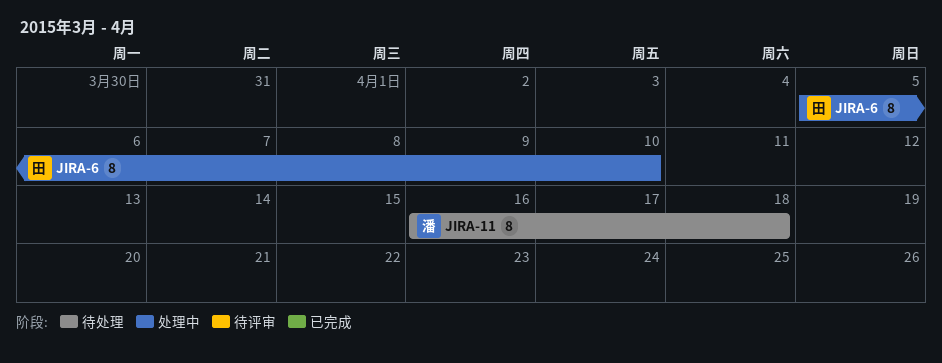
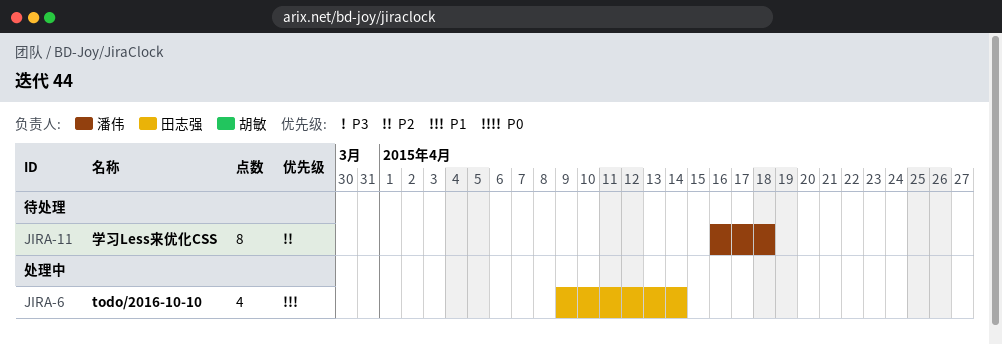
JIRA-6, estimate: 8 -> 4
JIRA-6, start: Apr 5 -> Apr 9
JIRA-6, due: Apr 10 -> Apr 14

